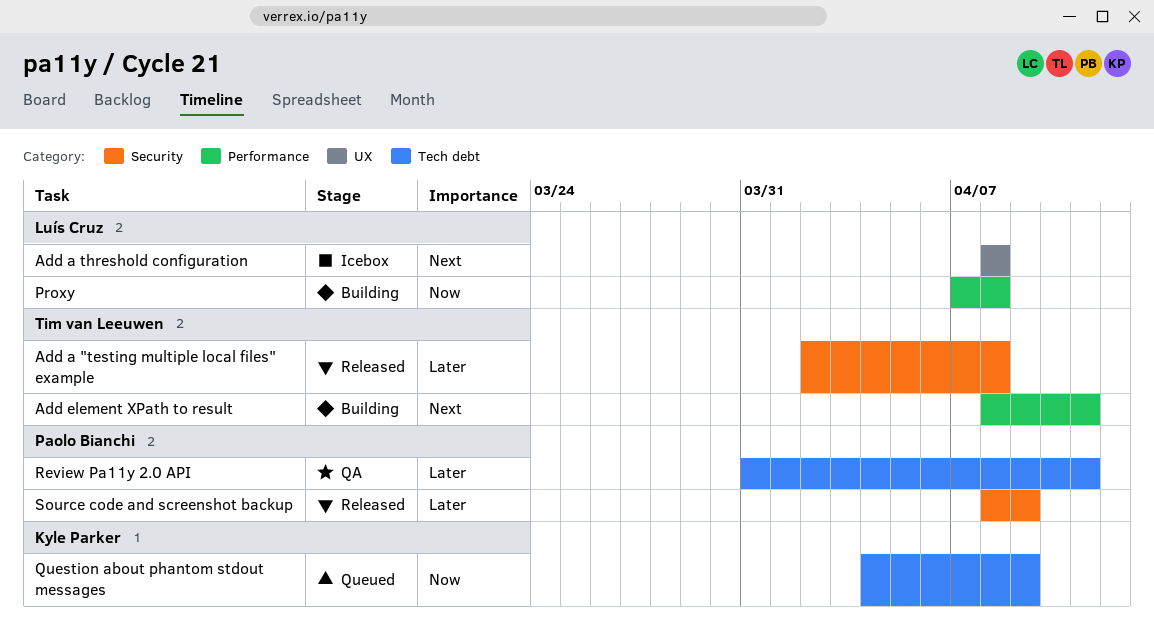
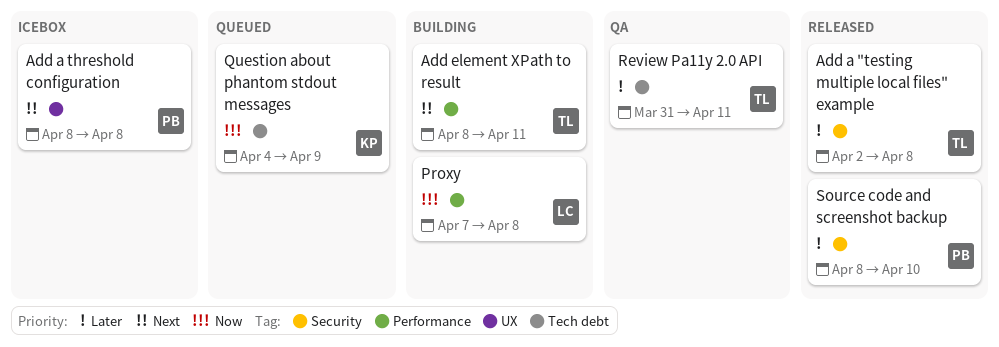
Add a threshold configuration, owner: Luís Cruz -> Paolo Bianchi
Review Pa11y 2.0 API, owner: Paolo Bianchi -> Tim van Leeuwen
Source code and screenshot backup, due: Apr 9 -> Apr 10

